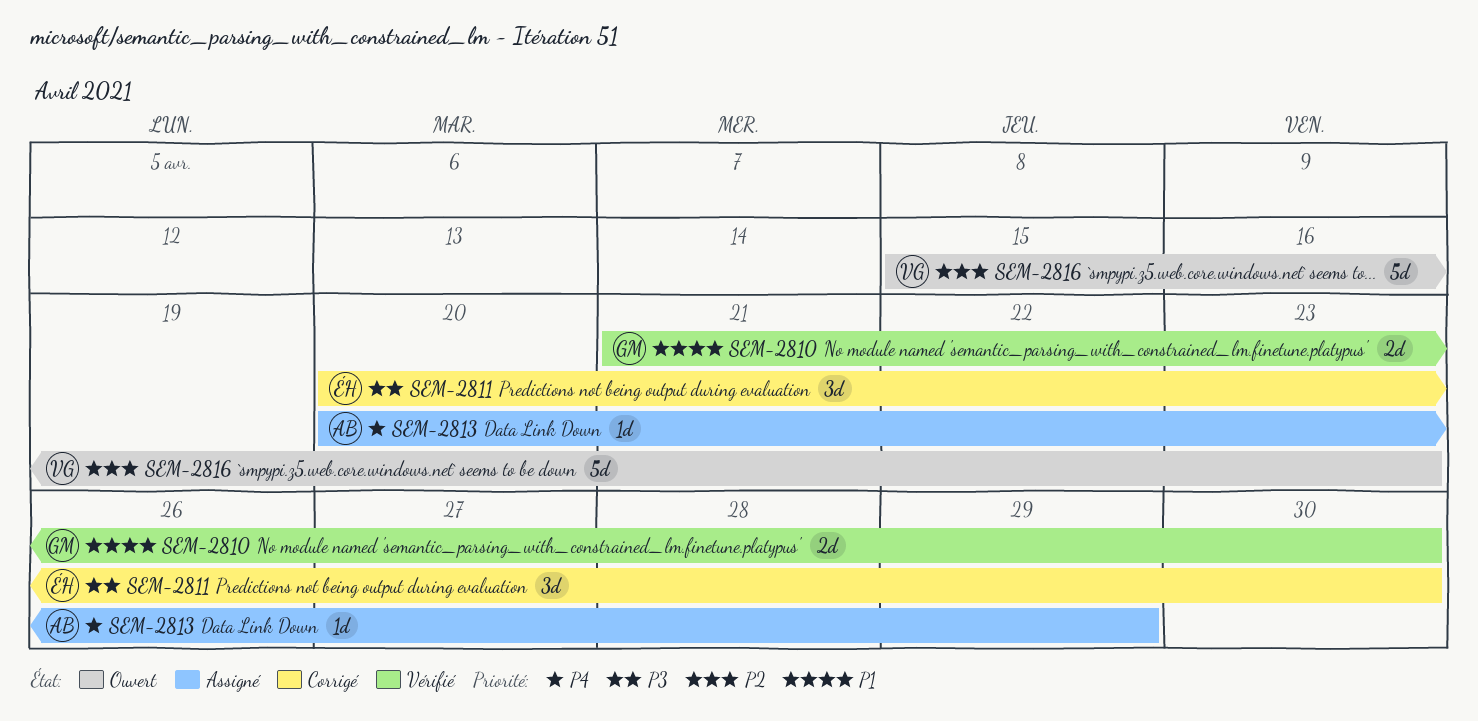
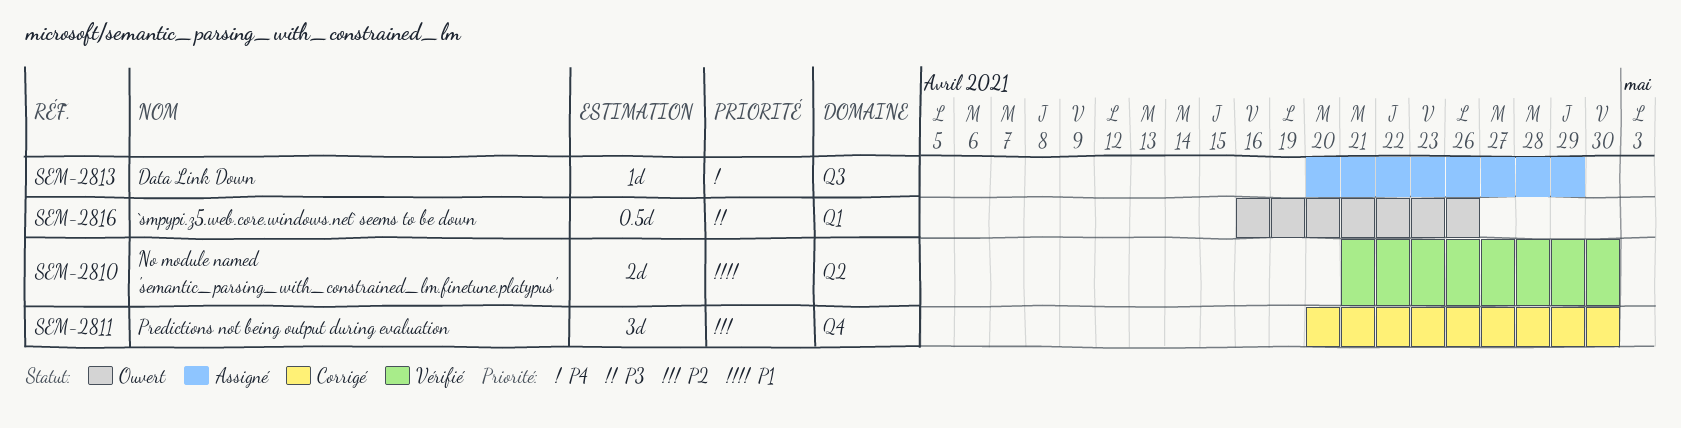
SEM-2811, priority: P3 -> P2
SEM-2816, priority: P2 -> P3
SEM-2816, estimate: 5d -> 0.5d
SEM-2816, start: Apr 15 -> Apr 16
SEM-2816, due: Apr 23 -> Apr 26

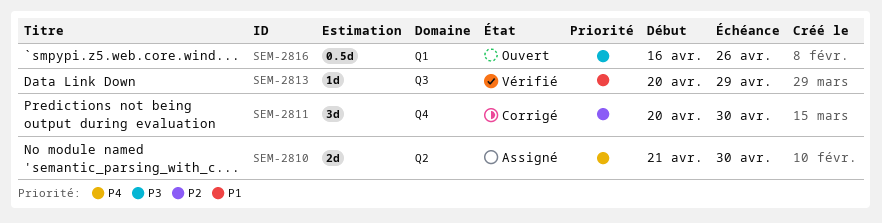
SEM-2810, status: Vérifié -> Assigné
SEM-2810, priority: P1 -> P4
SEM-2813, status: Assigné -> Vérifié
SEM-2813, priority: P4 -> P1

